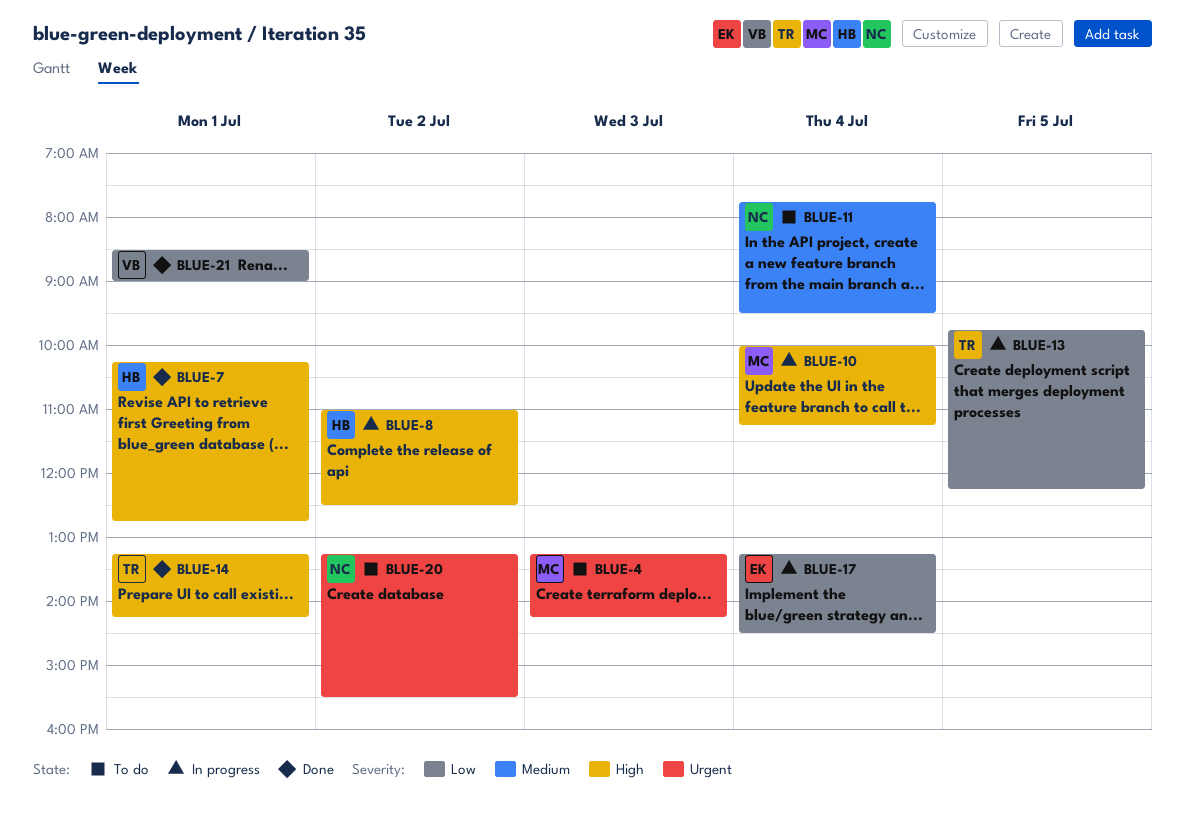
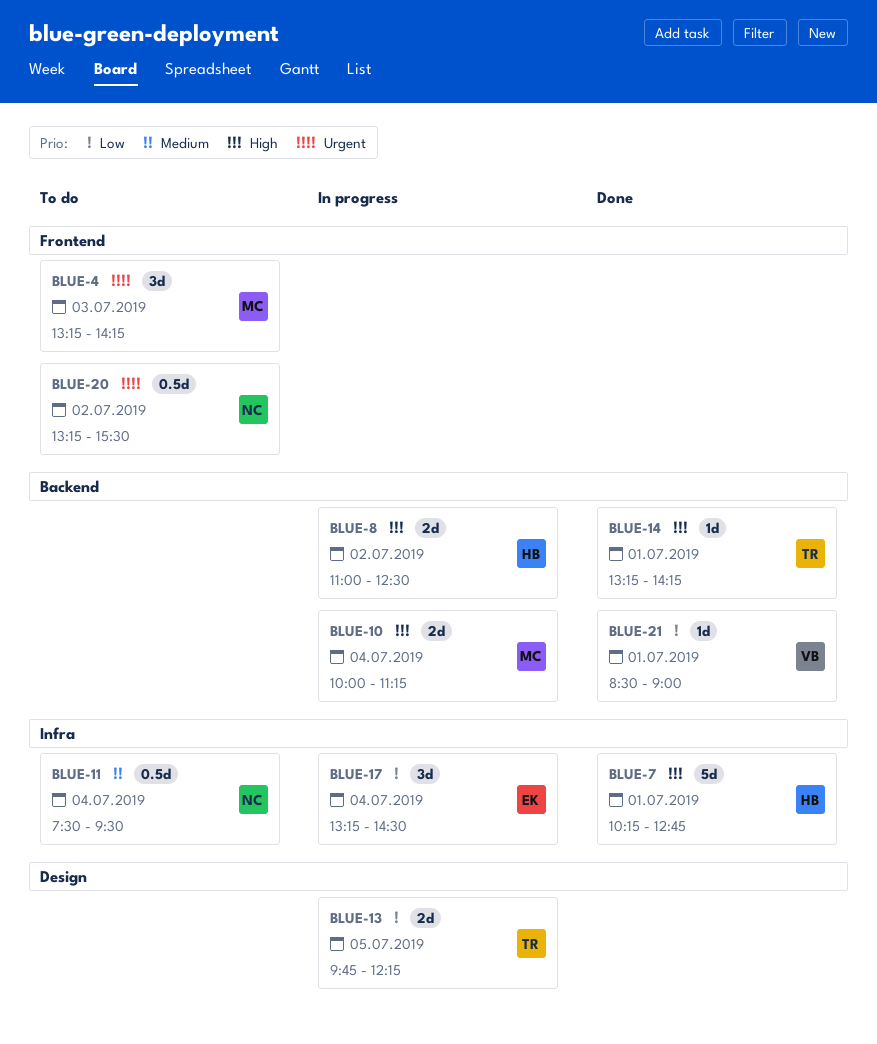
BLUE-11, begins: 07:45 -> 07:30

